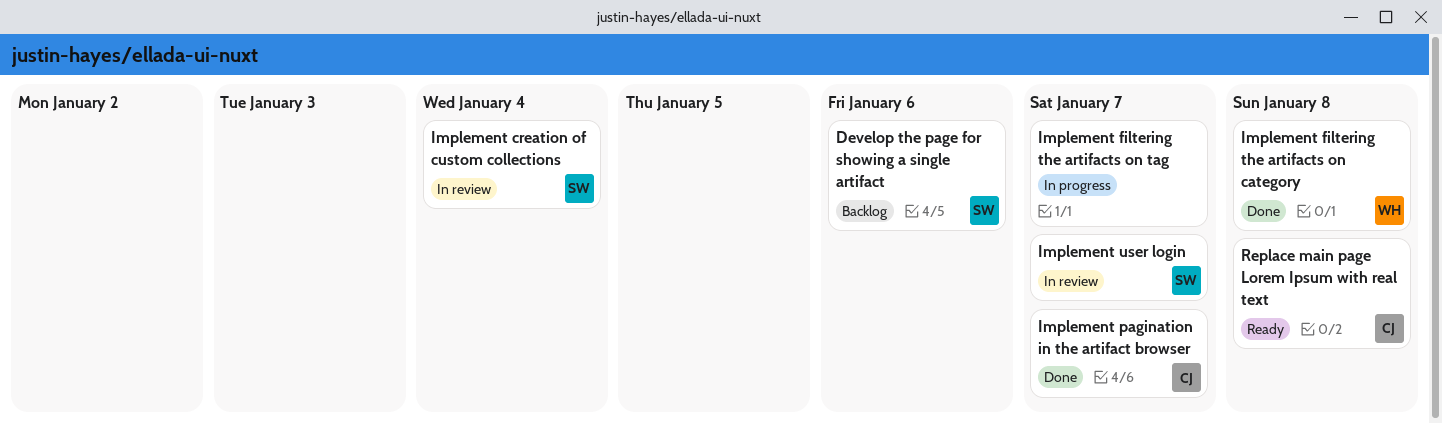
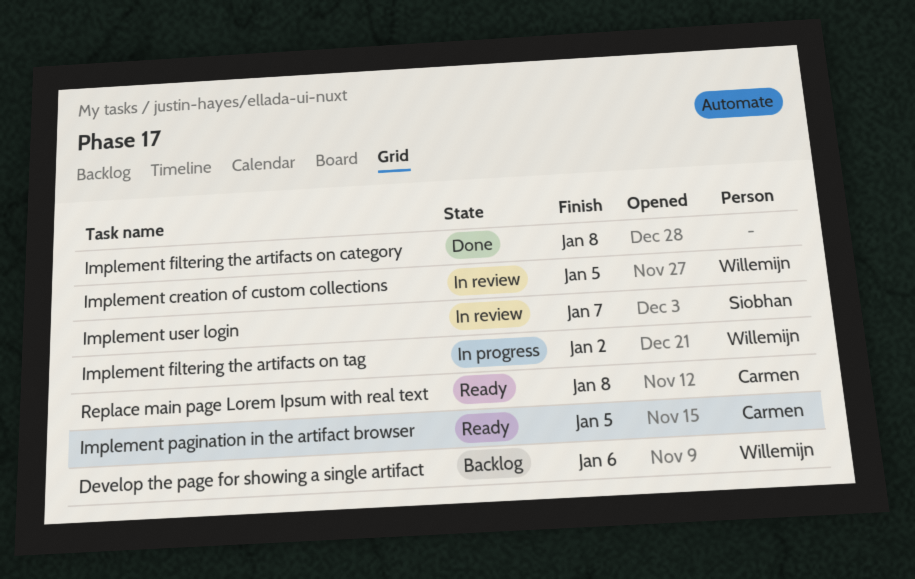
Develop the page for showing a single artifact, owner: Siobhan -> Willemijn
Implement creation of custom collections, owner: Siobhan -> Willemijn
Implement creation of custom collections, due: Jan 4 -> Jan 5
Implement filtering the artifacts on category, owner: Willemijn -> none
Implement filtering the artifacts on tag, owner: none -> Willemijn
Implement filtering the artifacts on tag, due: Jan 7 -> Jan 2
Implement pagination in the artifact browser, status: Done -> Ready
Implement pagination in the artifact browser, due: Jan 7 -> Jan 5

